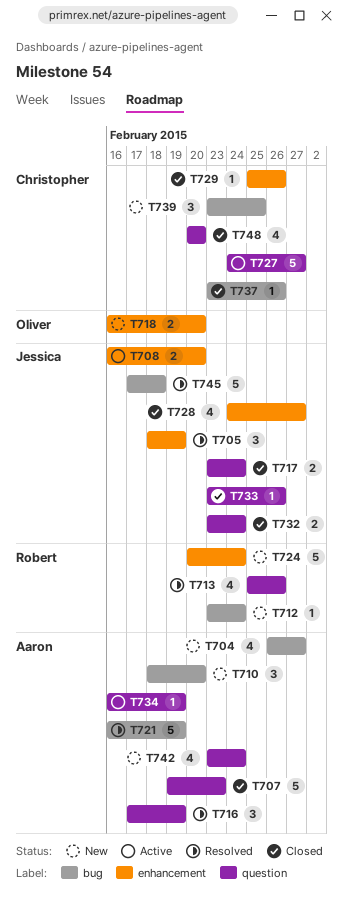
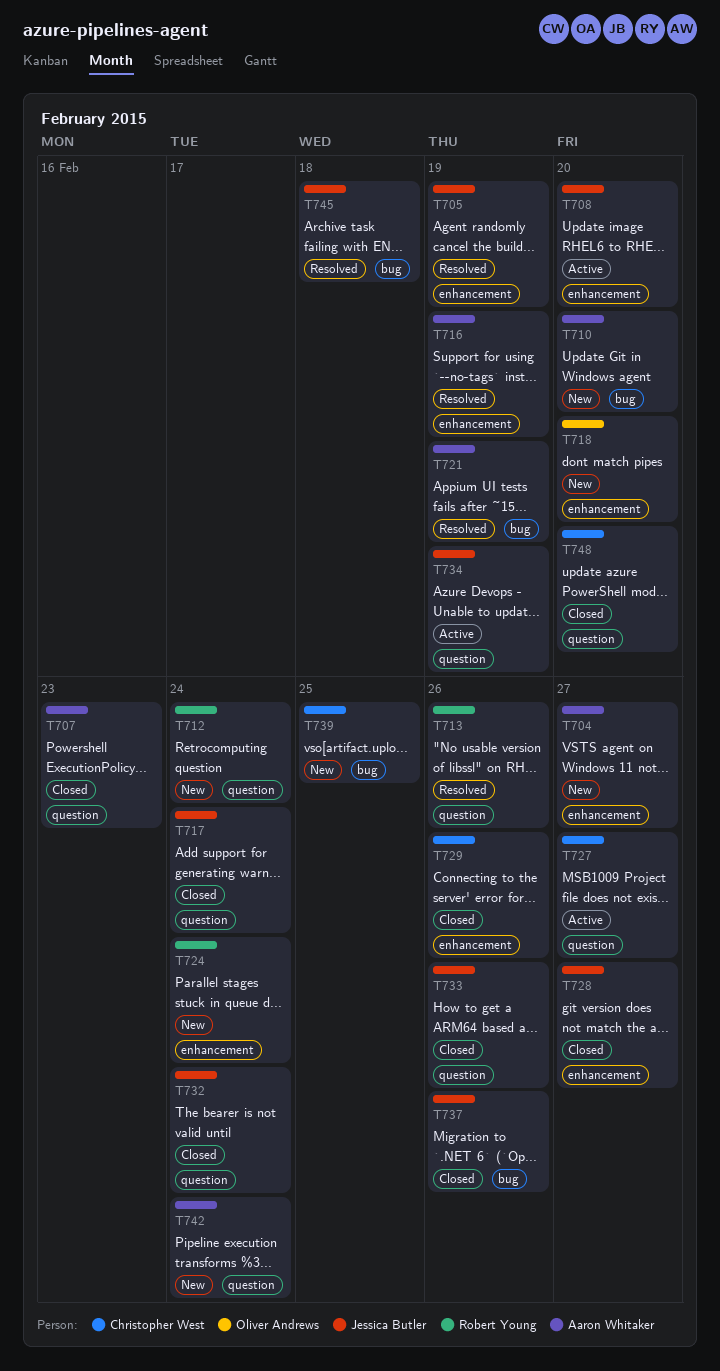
T704, label: bug -> enhancement
T712, label: bug -> question
T716, label: question -> enhancement
T734, owner: Aaron Whitaker -> Jessica Butler
T737, owner: Christopher West -> Jessica Butler

